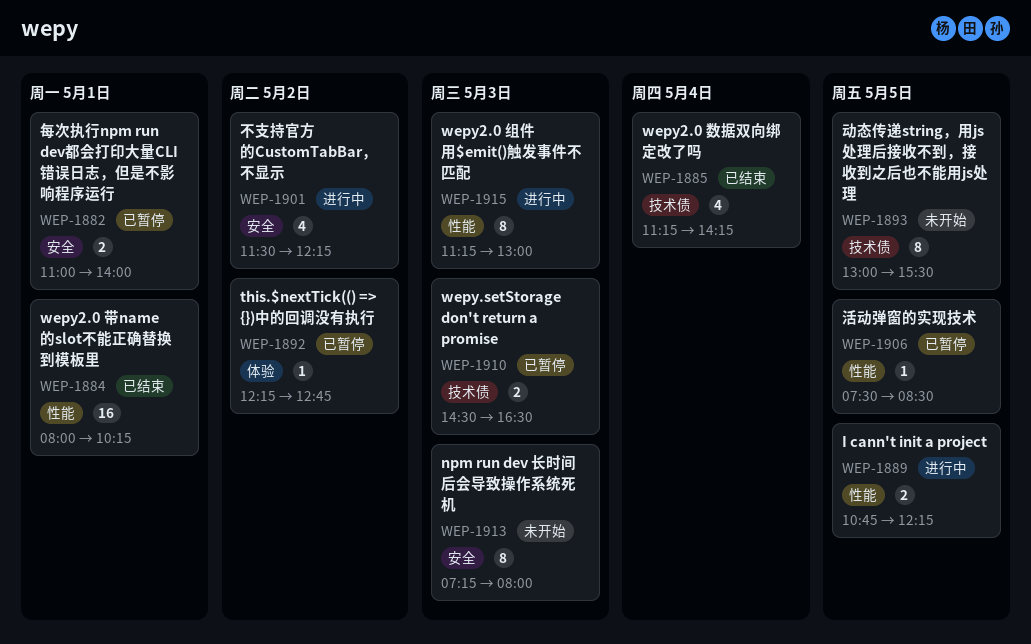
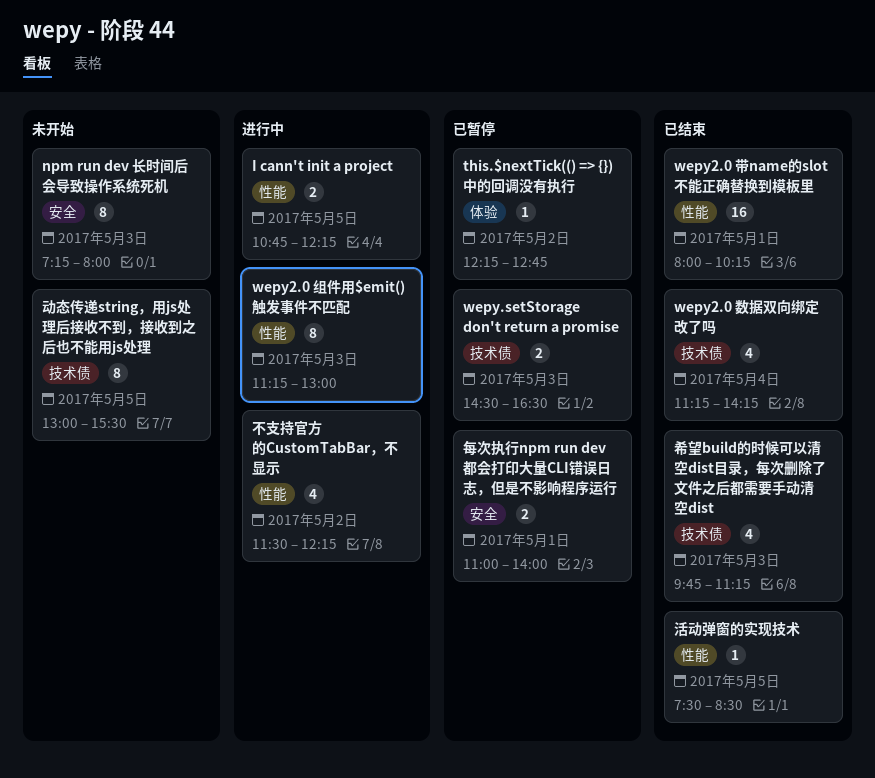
不支持官方的CustomTabBar，不显示, label: 安全 -> 性能
希望build的时候可以清空dist目录，每次删除了文件之后都需要手动清空dist: none -> present
活动弹窗的实现技术, status: 已暂停 -> 已结束

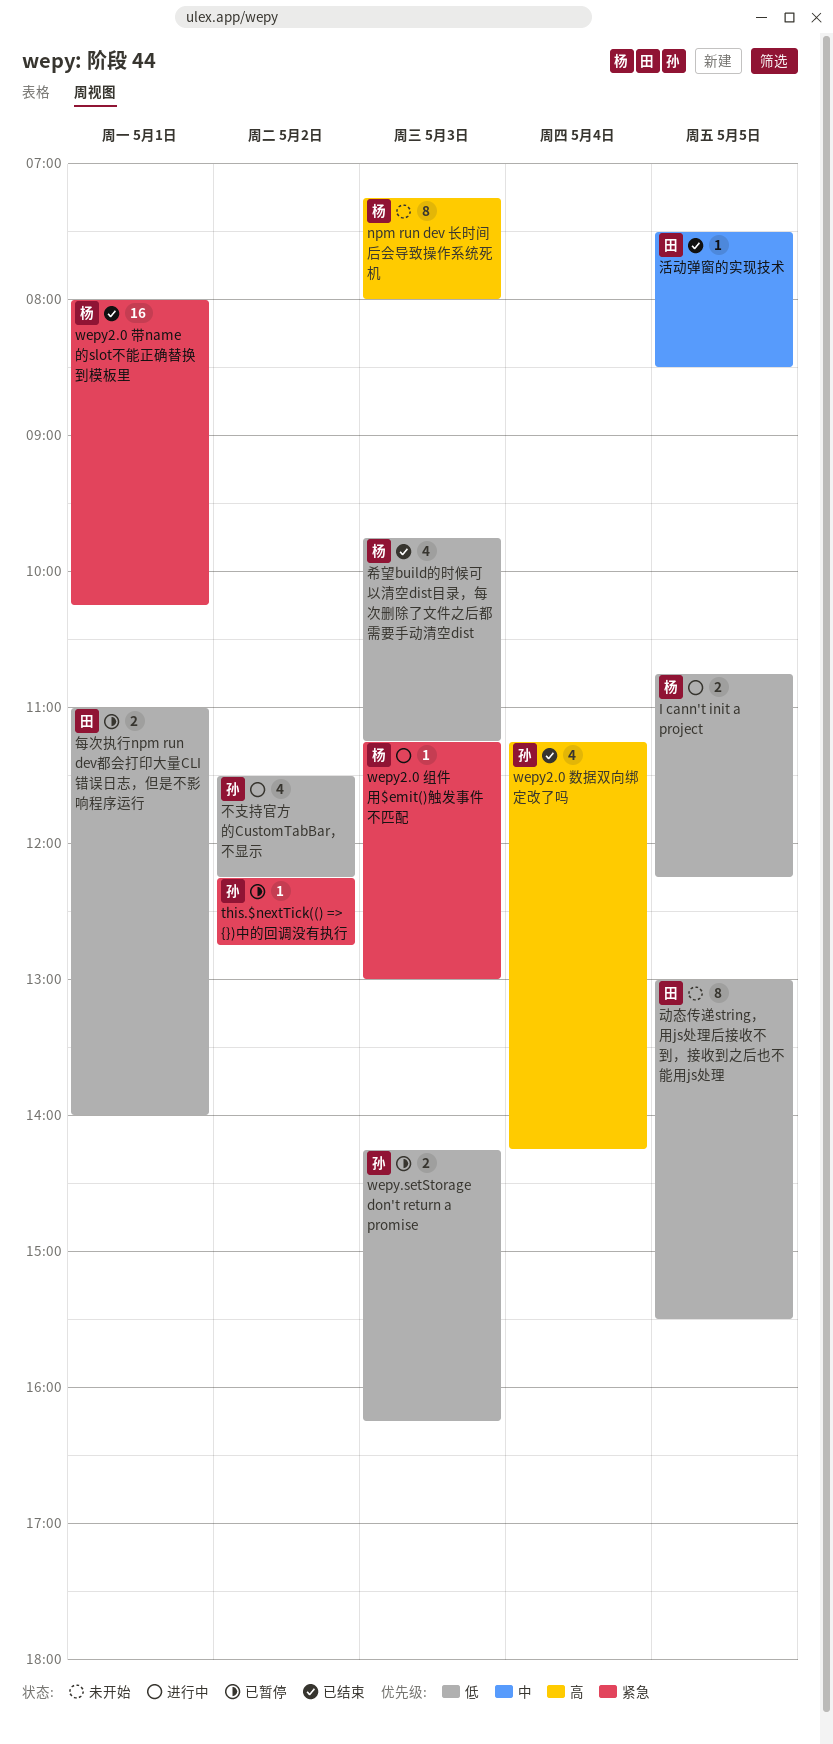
wepy.setStorage don't return a promise, begins: 14:30 -> 14:15
wepy.setStorage don't return a promise, ends: 16:30 -> 16:15
wepy2.0 组件用$emit()触发事件不匹配, estimate: 8 -> 1

